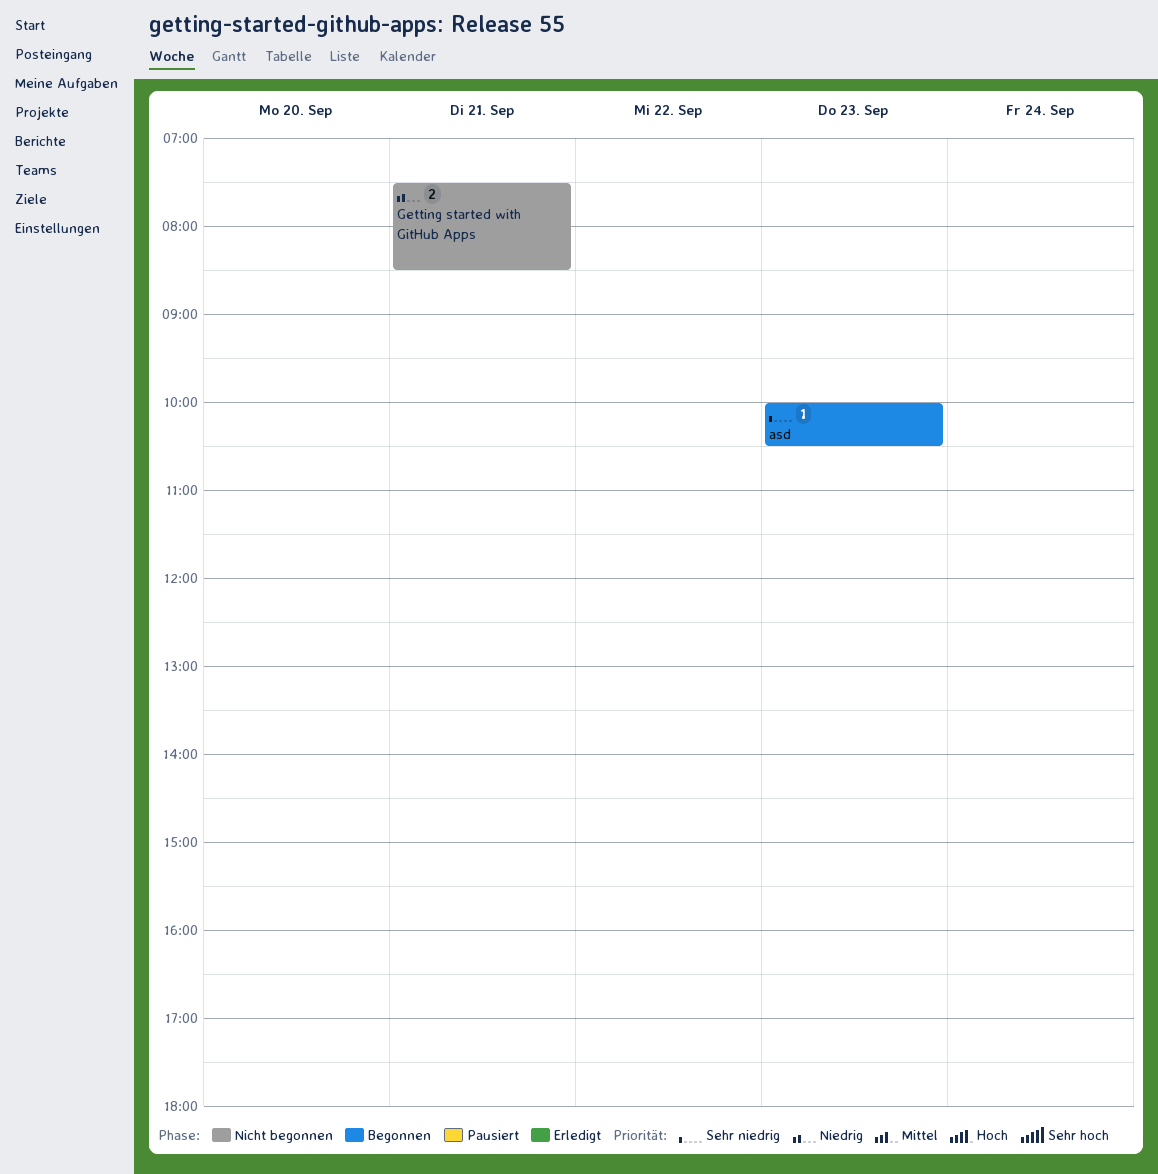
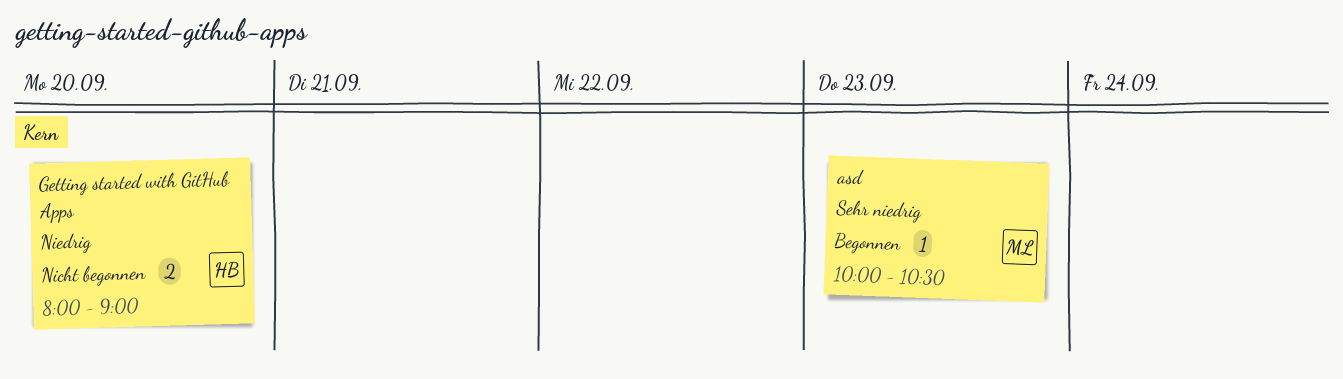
Getting started with GitHub Apps, day: Sep 21 -> Sep 20
Getting started with GitHub Apps, begins: 07:30 -> 08:00
Getting started with GitHub Apps, ends: 08:30 -> 09:00

